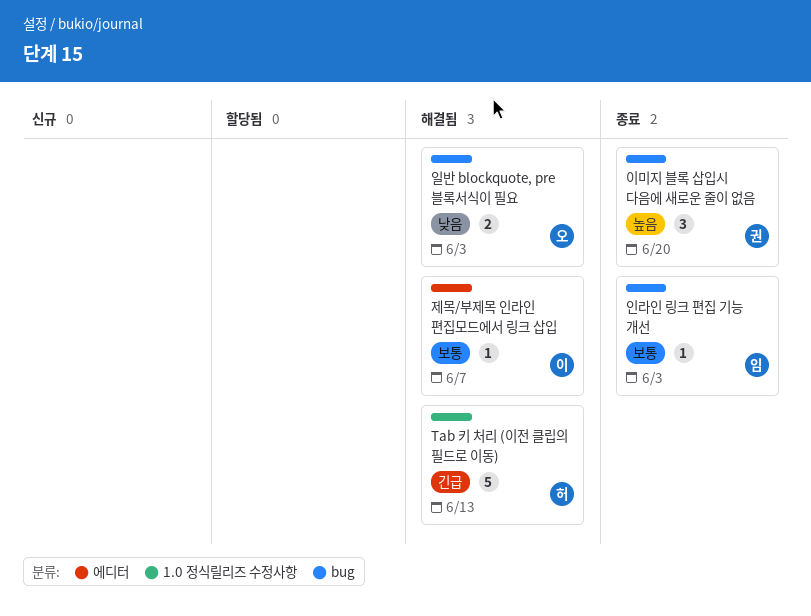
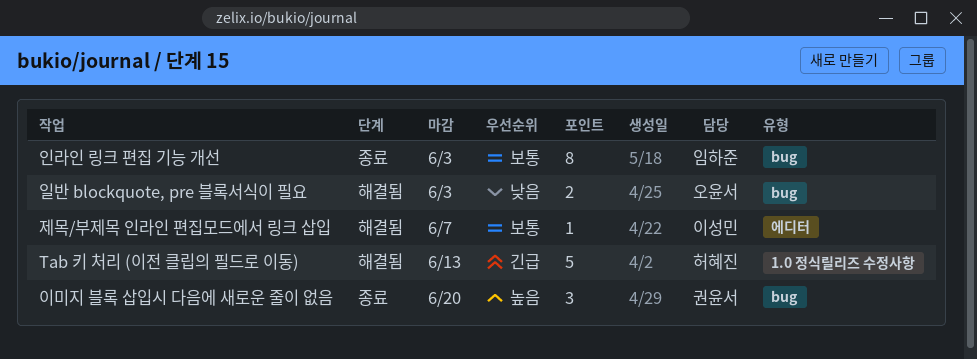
인라인 링크 편집 기능 개선, estimate: 1 -> 8

